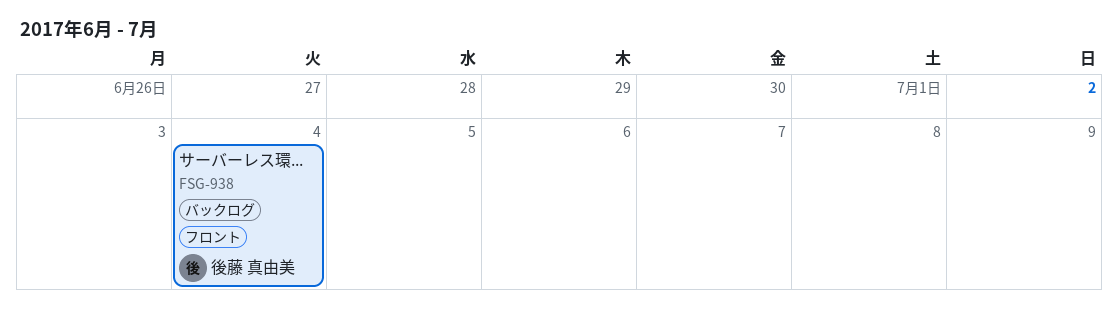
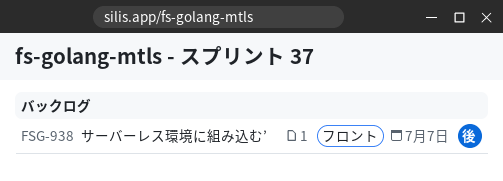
FSG-938, due: Jul 4 -> Jul 7

